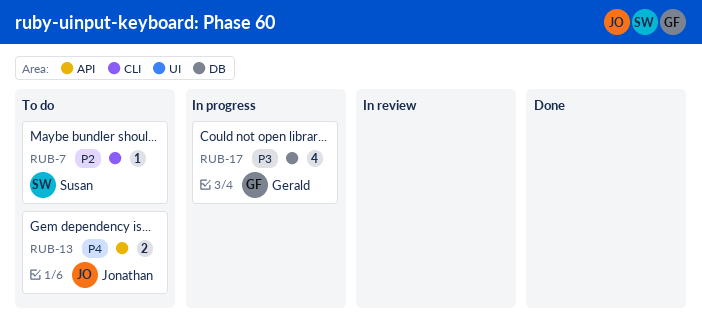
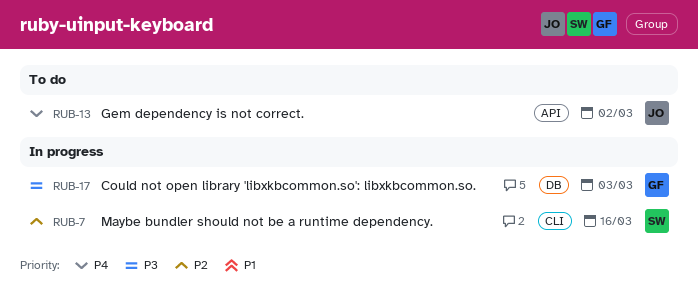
RUB-7, status: To do -> In progress

